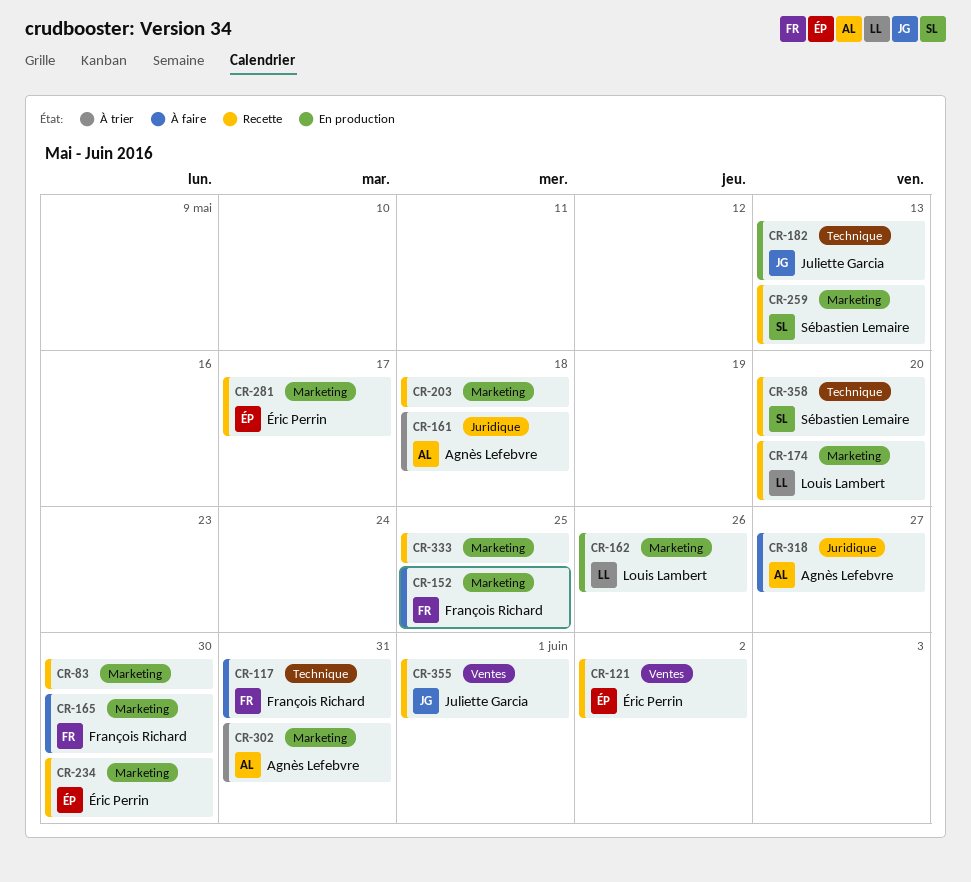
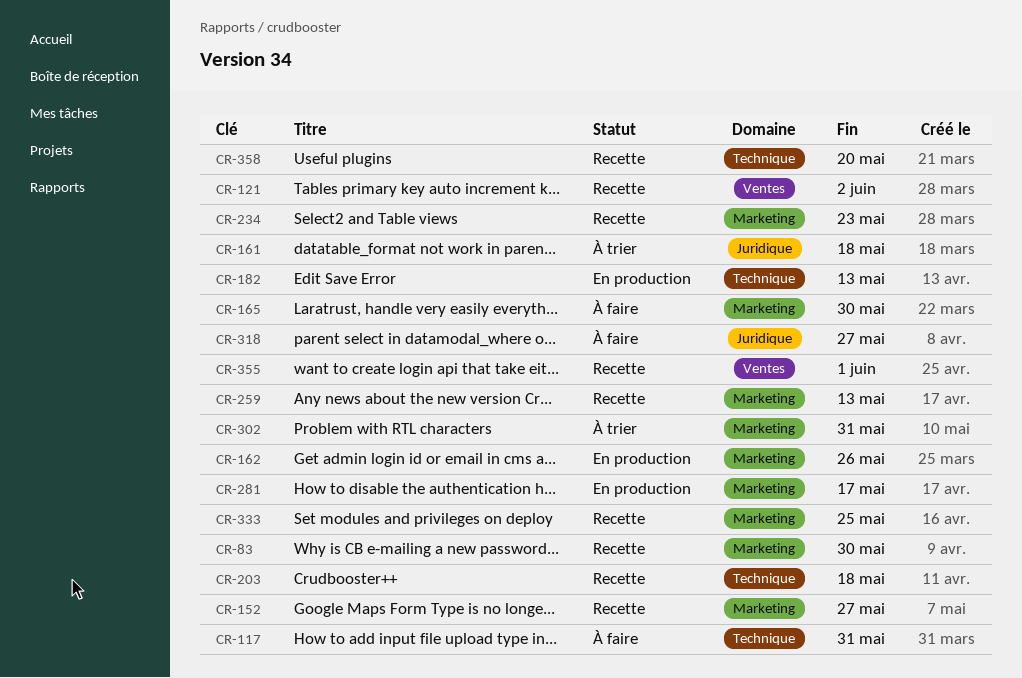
CR-152, status: À faire -> Recette
CR-152, due: May 25 -> May 27
CR-174: present -> none
CR-203, label: Marketing -> Technique
CR-234, due: May 30 -> May 23
CR-281, status: Recette -> En production

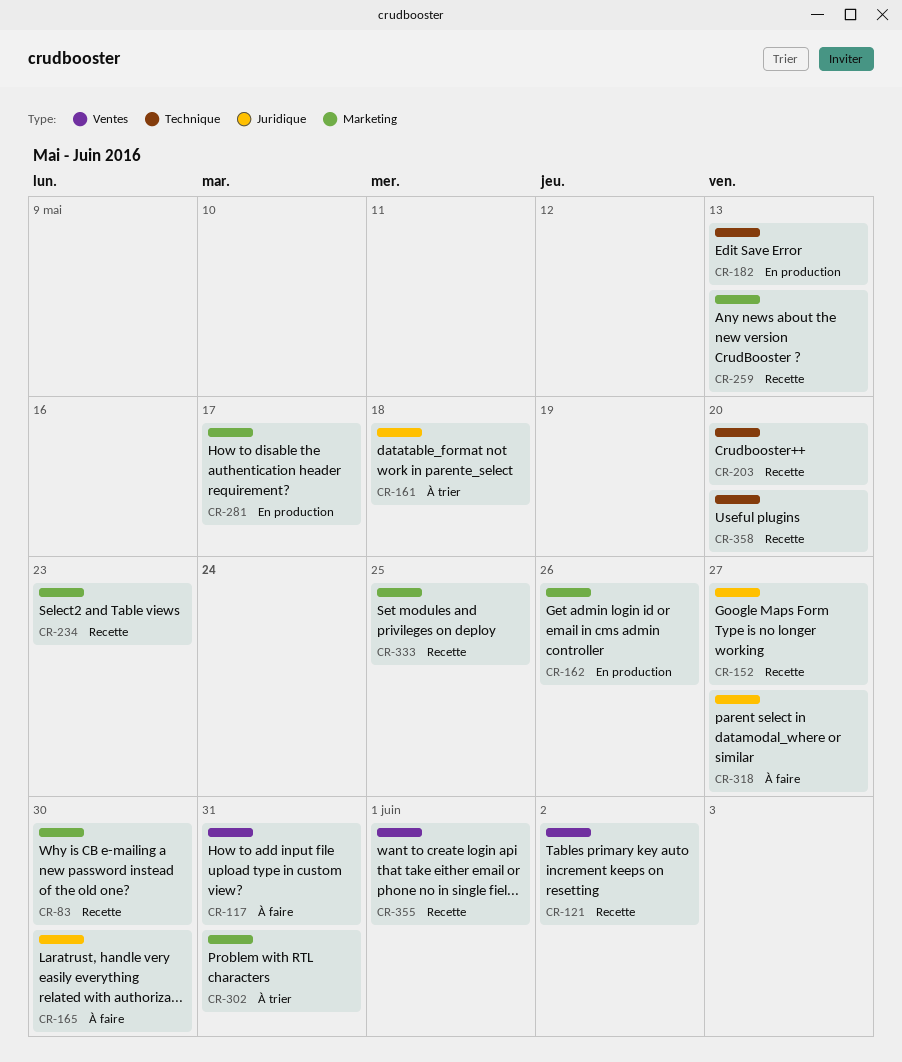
CR-117, label: Technique -> Ventes
CR-152, label: Marketing -> Juridique
CR-165, label: Marketing -> Juridique
CR-203, due: May 18 -> May 20

